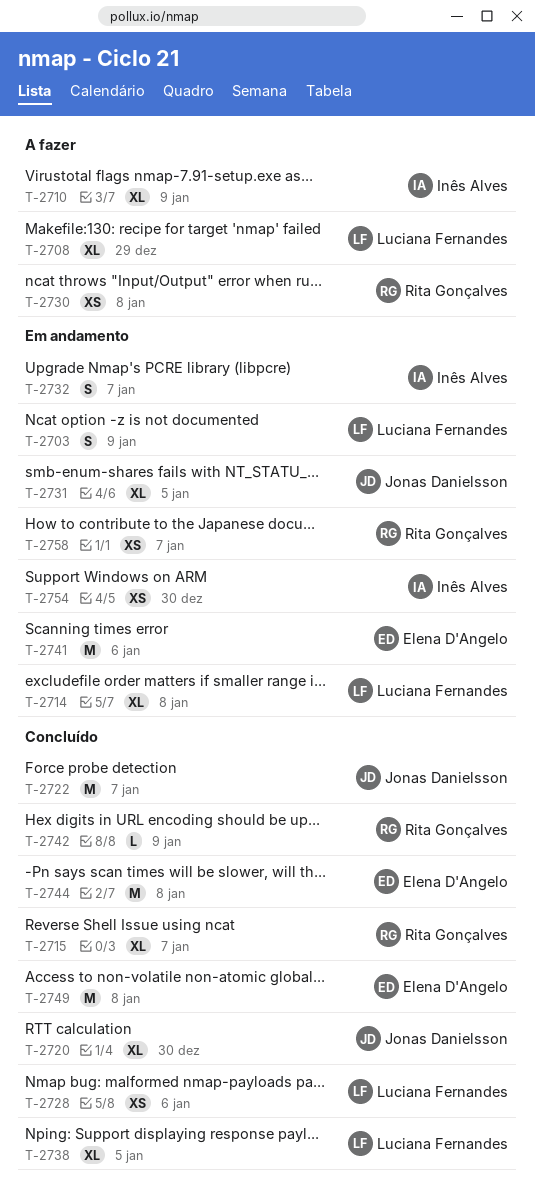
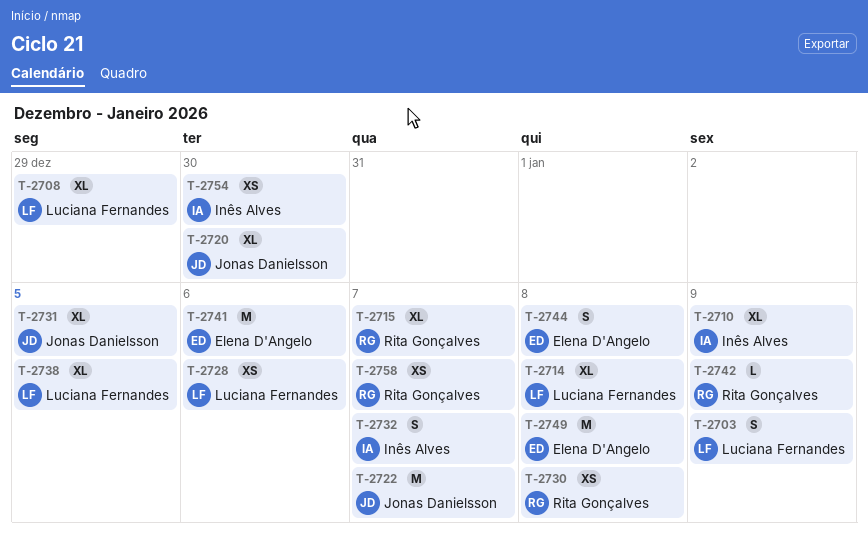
T-2744, estimate: M -> S

